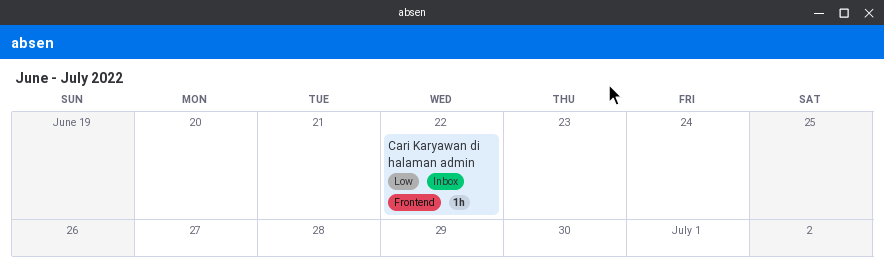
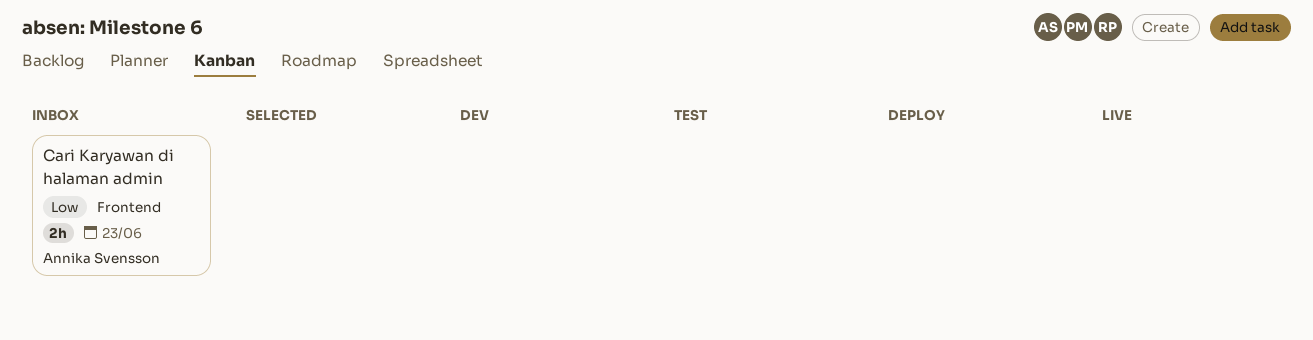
Cari Karyawan di halaman admin, estimate: 1h -> 2h
Cari Karyawan di halaman admin, due: Jun 22 -> Jun 23

